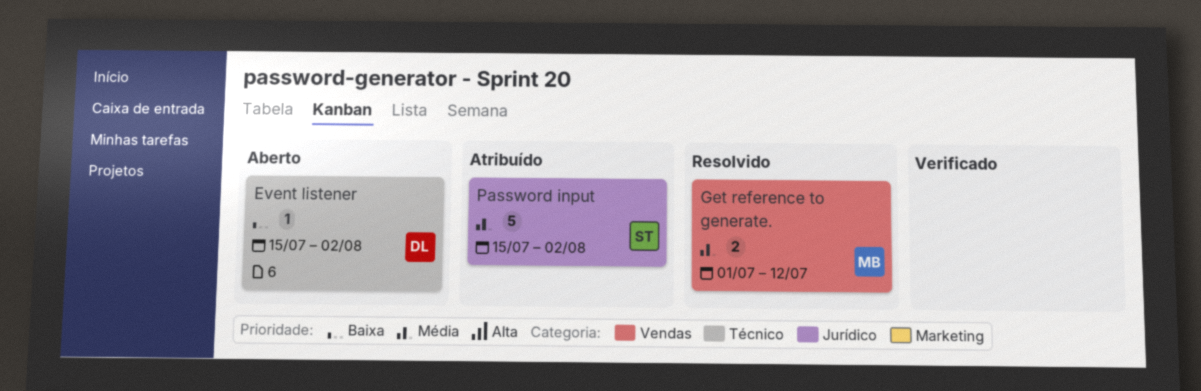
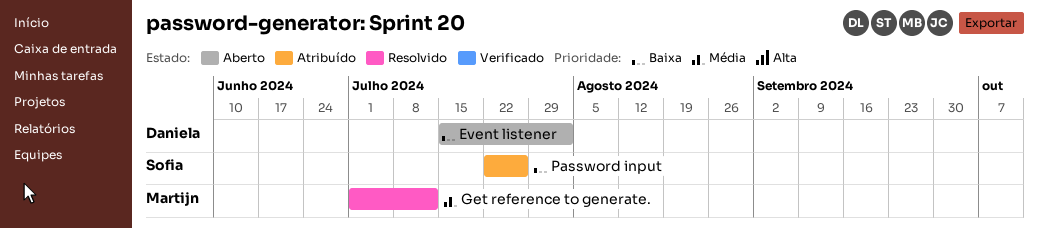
Password input, priority: Média -> Baixa
Password input, start: Jul 15 -> Jul 22
Password input, due: Aug 2 -> Jul 26

